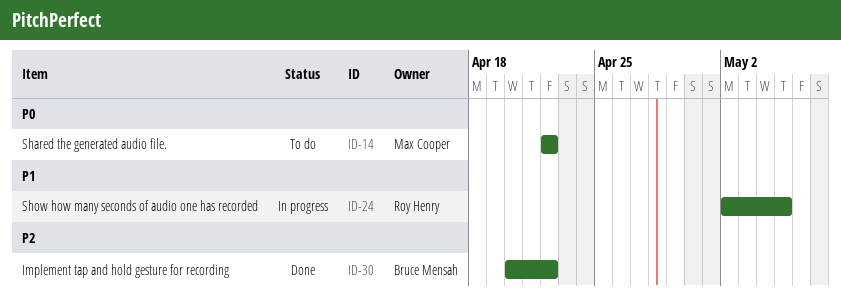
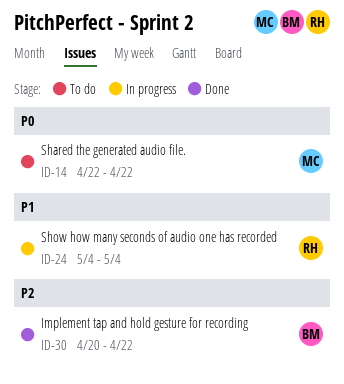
ID-24, start: May 2 -> May 4
ID-24, due: May 5 -> May 4

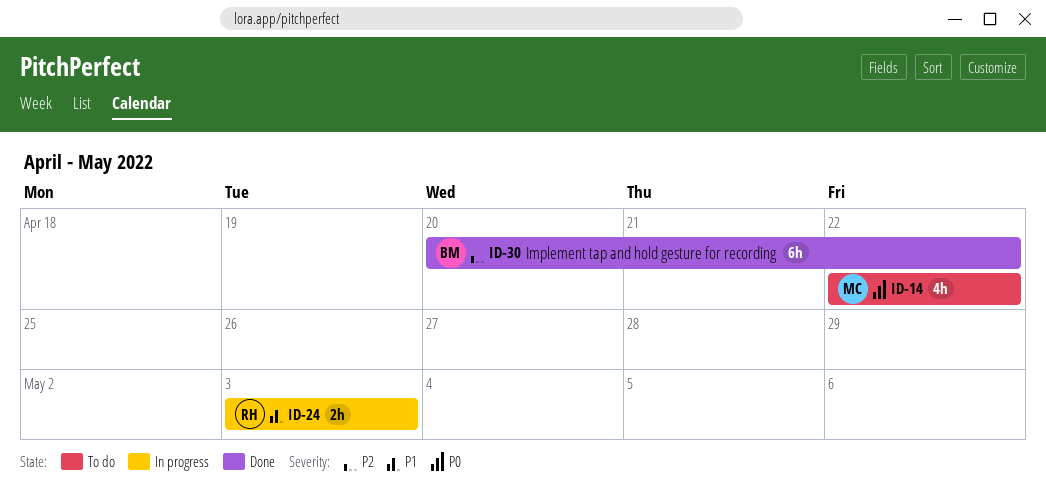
ID-24, start: May 4 -> May 3
ID-24, due: May 4 -> May 3

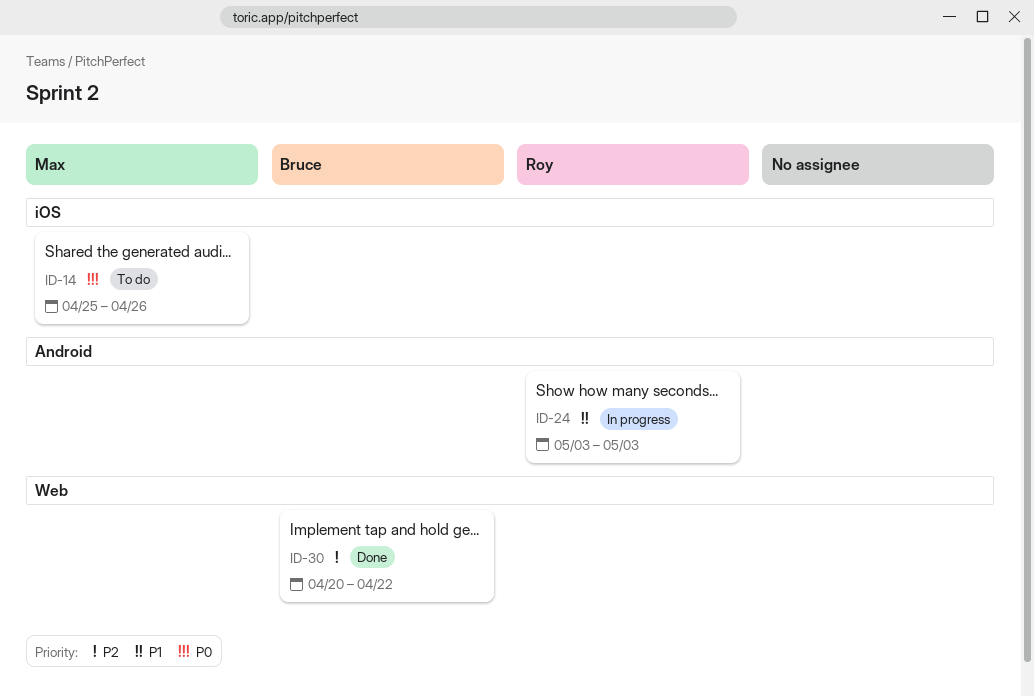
ID-14, start: Apr 22 -> Apr 25
ID-14, due: Apr 22 -> Apr 26

